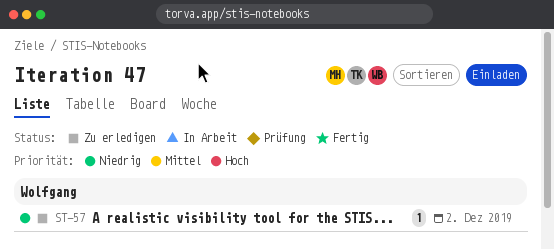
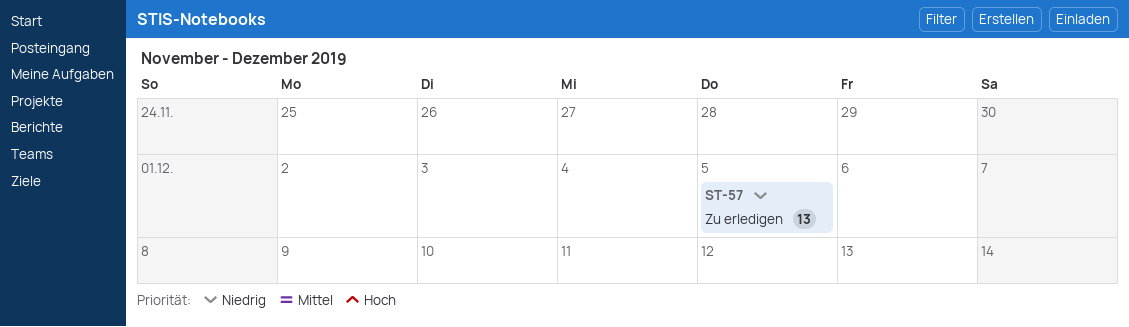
ST-57, estimate: 1 -> 13
ST-57, due: Dec 2 -> Dec 5

